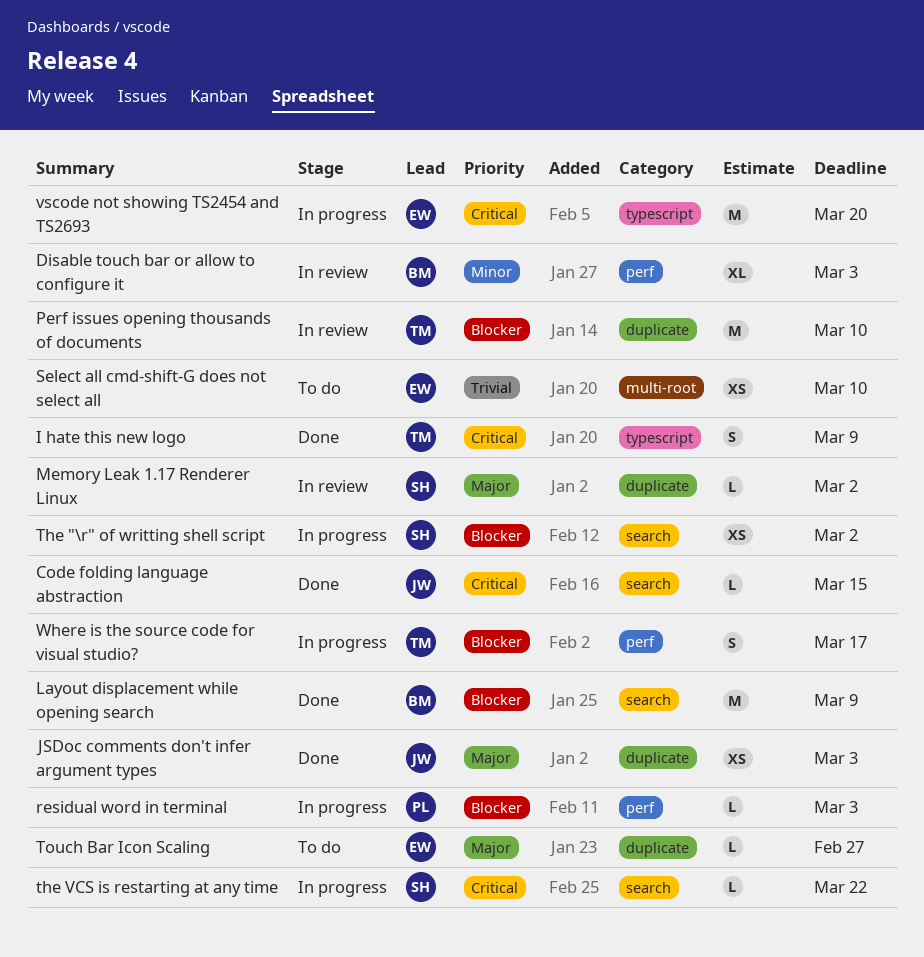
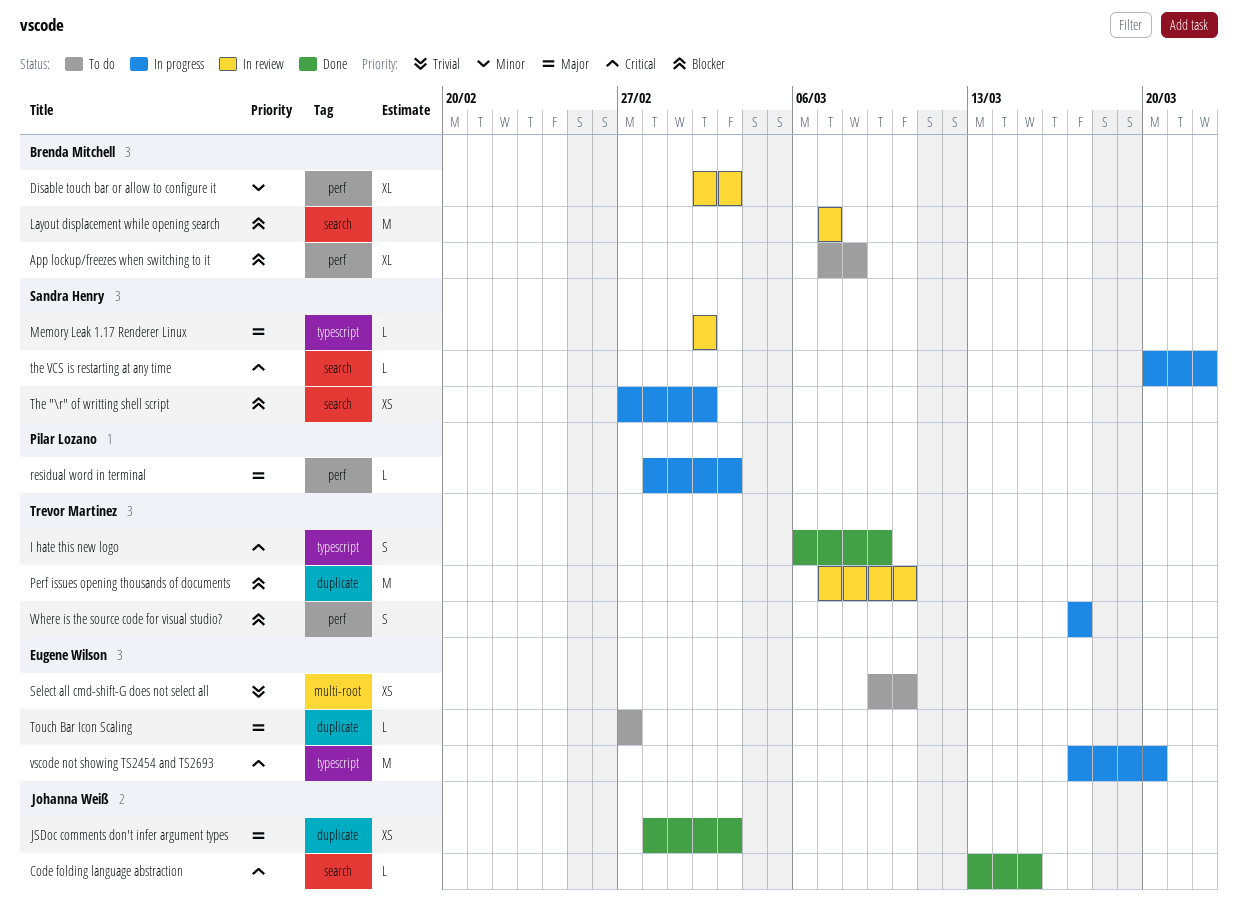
App lockup/freezes when switching to it: none -> present
Layout displacement while opening search, status: Done -> In review
Layout displacement while opening search, due: Mar 9 -> Mar 7
Memory Leak 1.17 Renderer Linux, label: duplicate -> typescript
residual word in terminal, priority: Blocker -> Major

